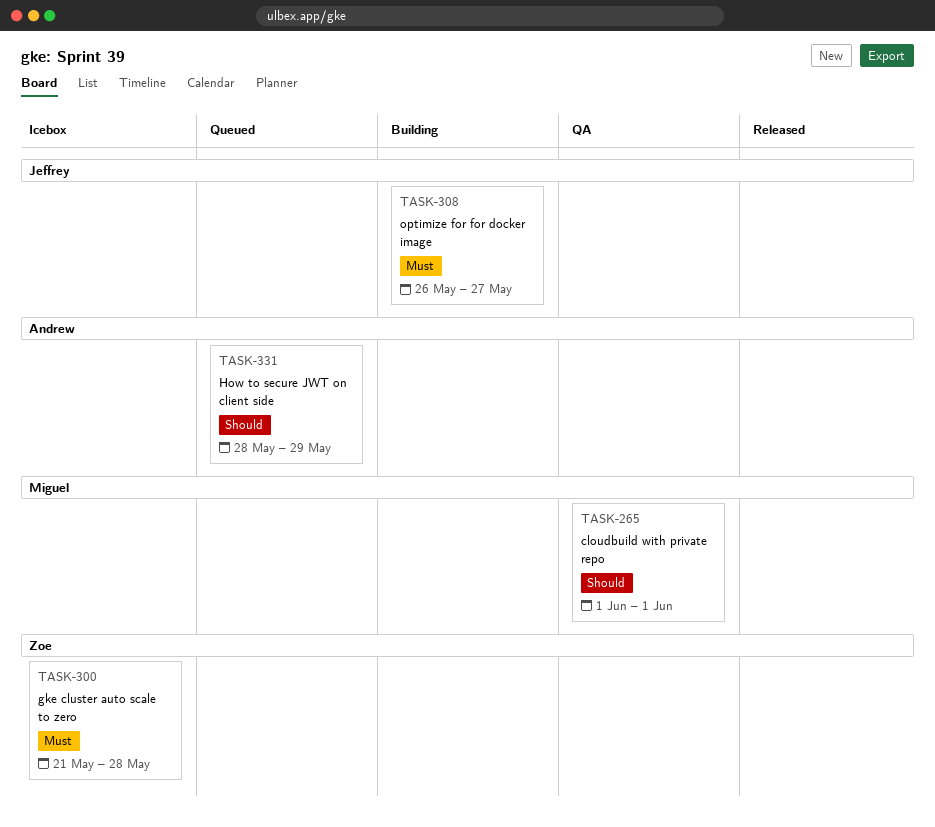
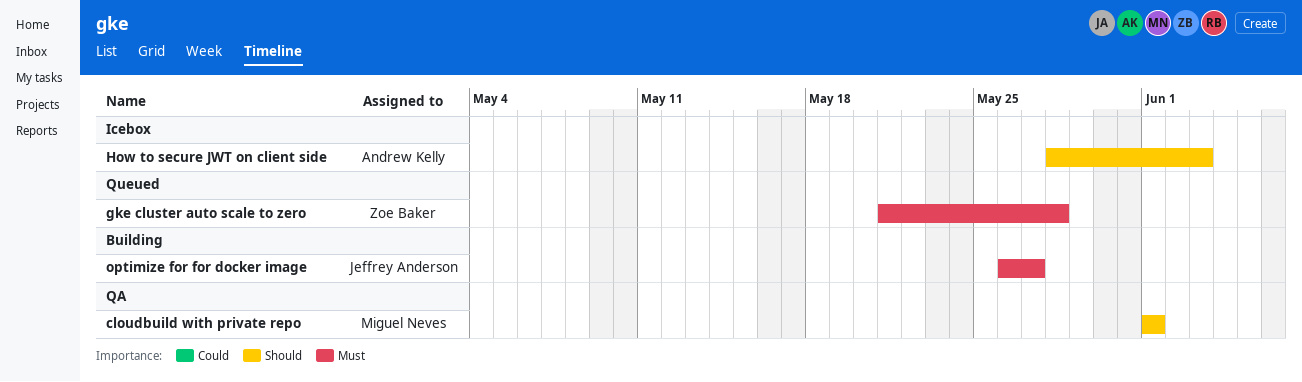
gke cluster auto scale to zero, status: Icebox -> Queued
How to secure JWT on client side, status: Queued -> Icebox
How to secure JWT on client side, due: May 29 -> Jun 3

